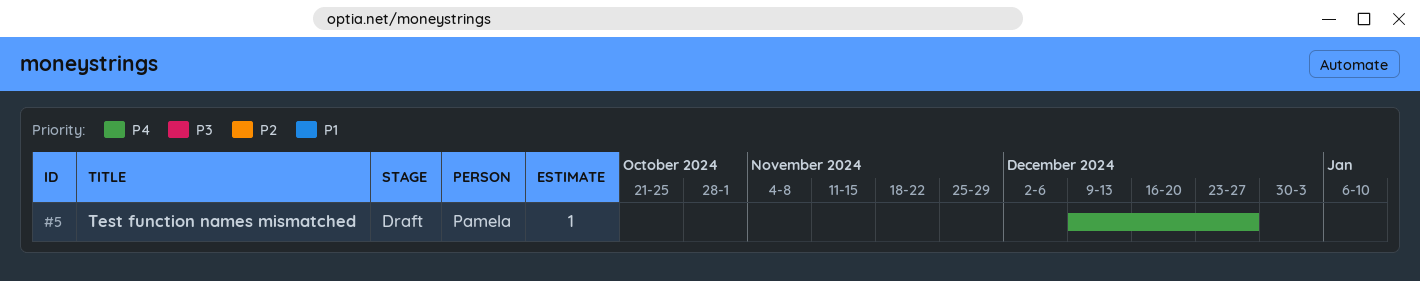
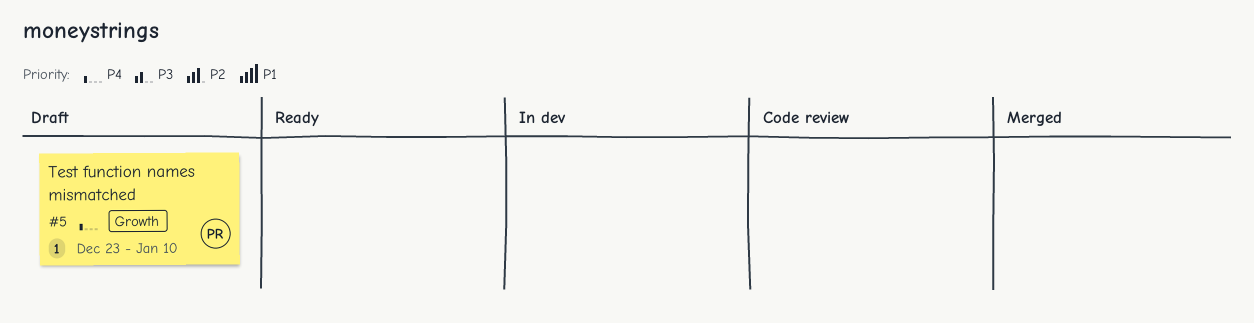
#5, start: Dec 9 -> Dec 23
#5, due: Dec 27 -> Jan 10

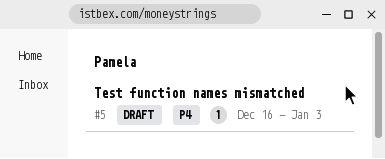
#5, start: Dec 23 -> Dec 16
#5, due: Jan 10 -> Jan 3

